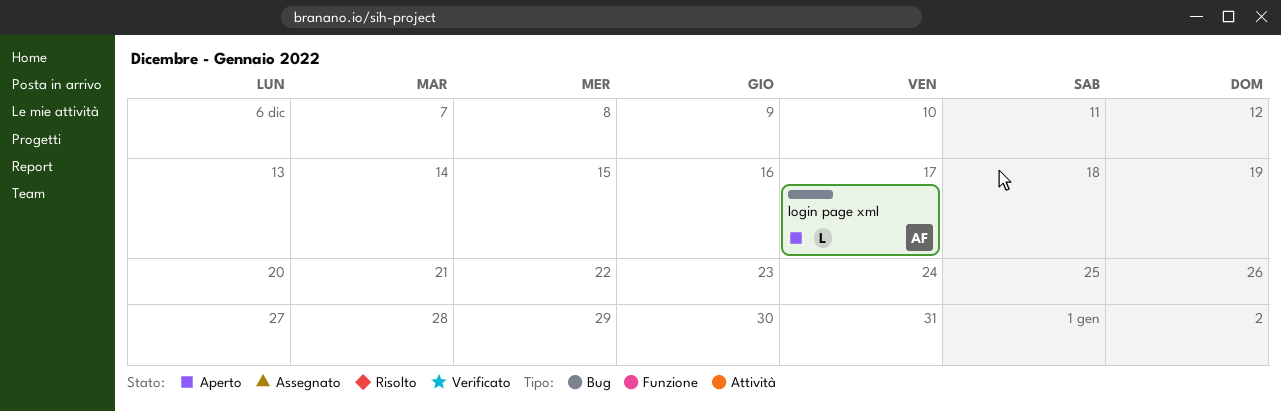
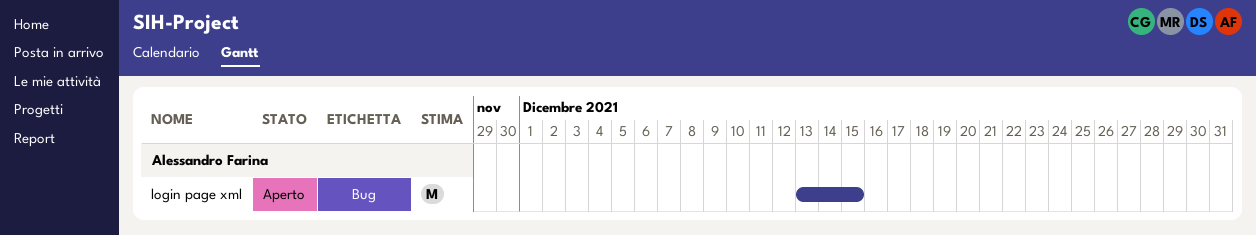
login page xml, estimate: L -> M
login page xml, due: Dec 17 -> Dec 15

